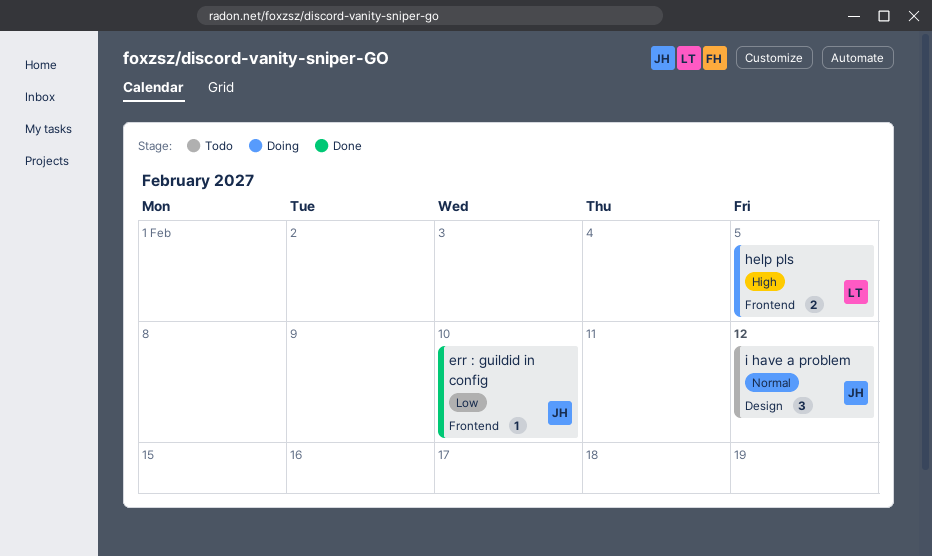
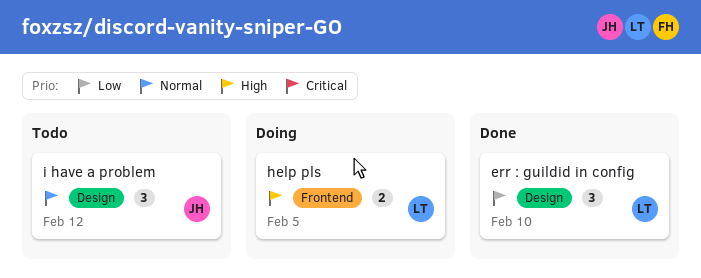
err : guildid in config, owner: JH -> LT
err : guildid in config, label: Frontend -> Design
err : guildid in config, estimate: 1 -> 3

